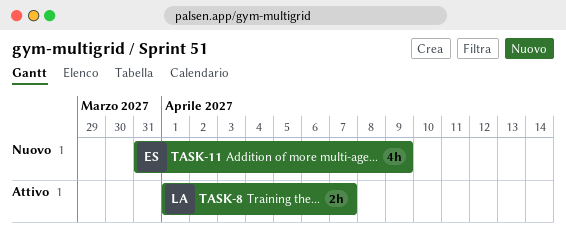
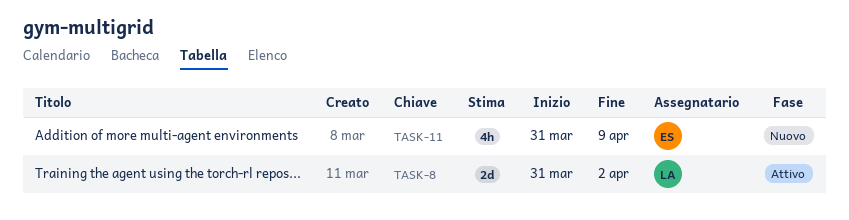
TASK-8, estimate: 2h -> 2d
TASK-8, start: Apr 1 -> Mar 31
TASK-8, due: Apr 7 -> Apr 2

